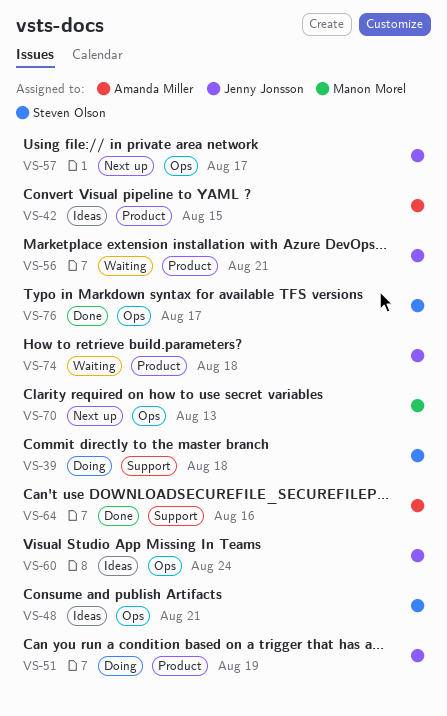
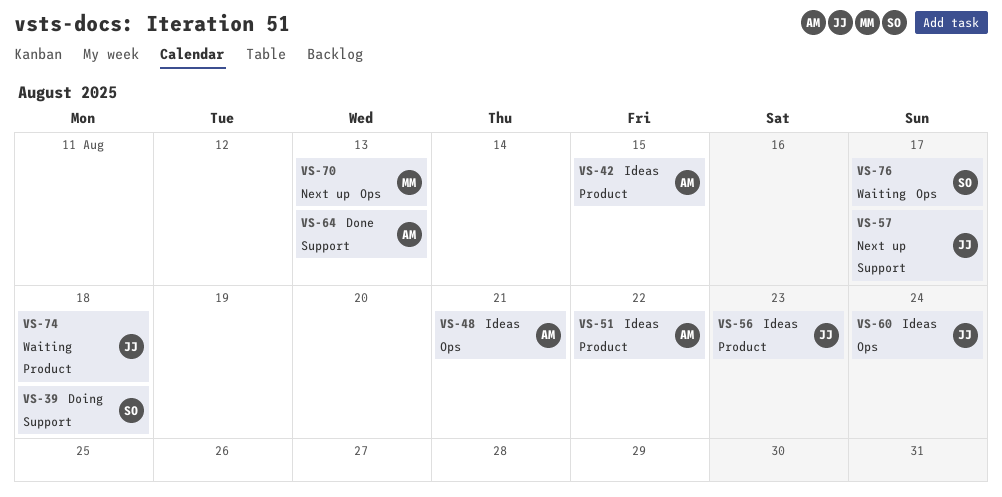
VS-48, owner: Steven Olson -> Amanda Miller
VS-51, status: Doing -> Ideas
VS-51, owner: Jenny Jonsson -> Amanda Miller
VS-51, due: Aug 19 -> Aug 22
VS-56, status: Waiting -> Ideas
VS-56, due: Aug 21 -> Aug 23
VS-57, label: Ops -> Support
VS-64, due: Aug 16 -> Aug 13
VS-76, status: Done -> Waiting

